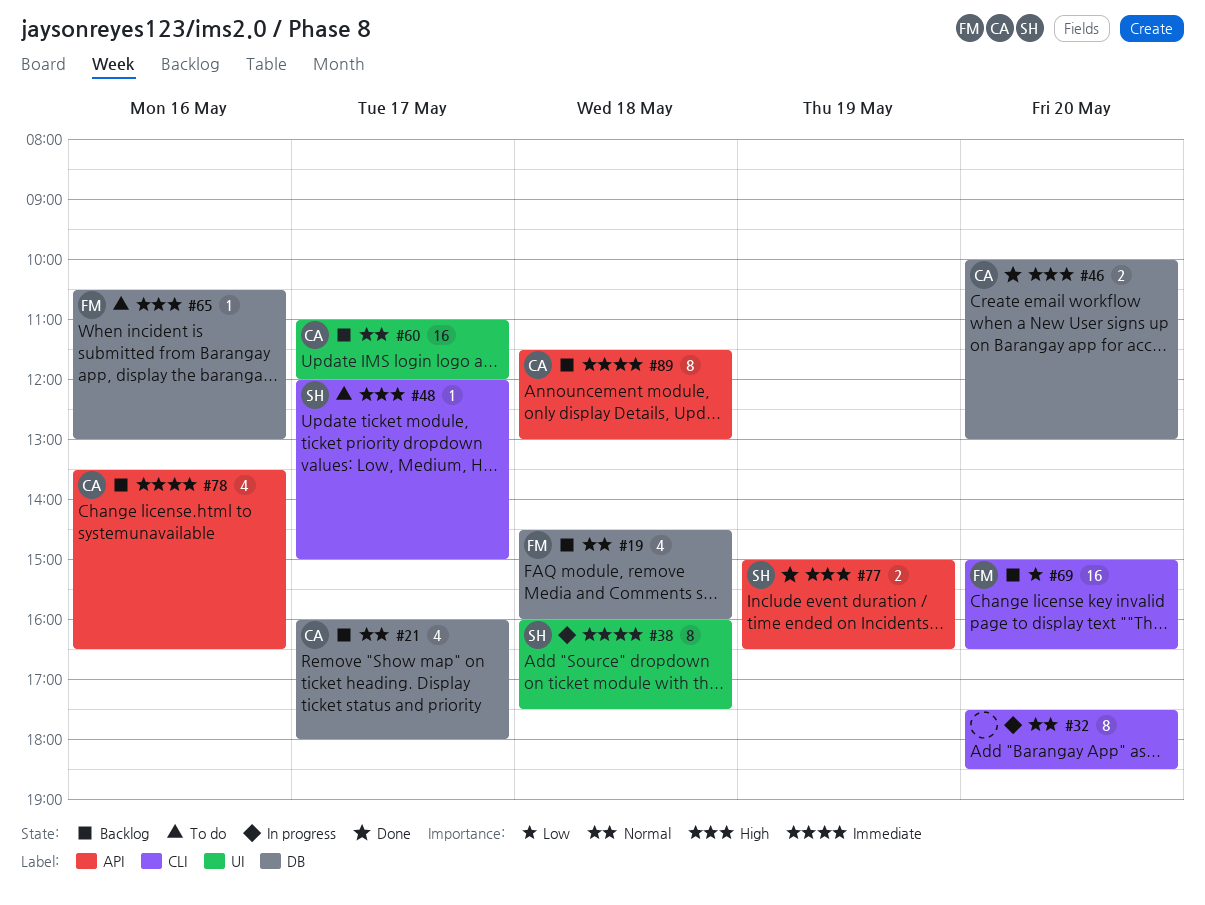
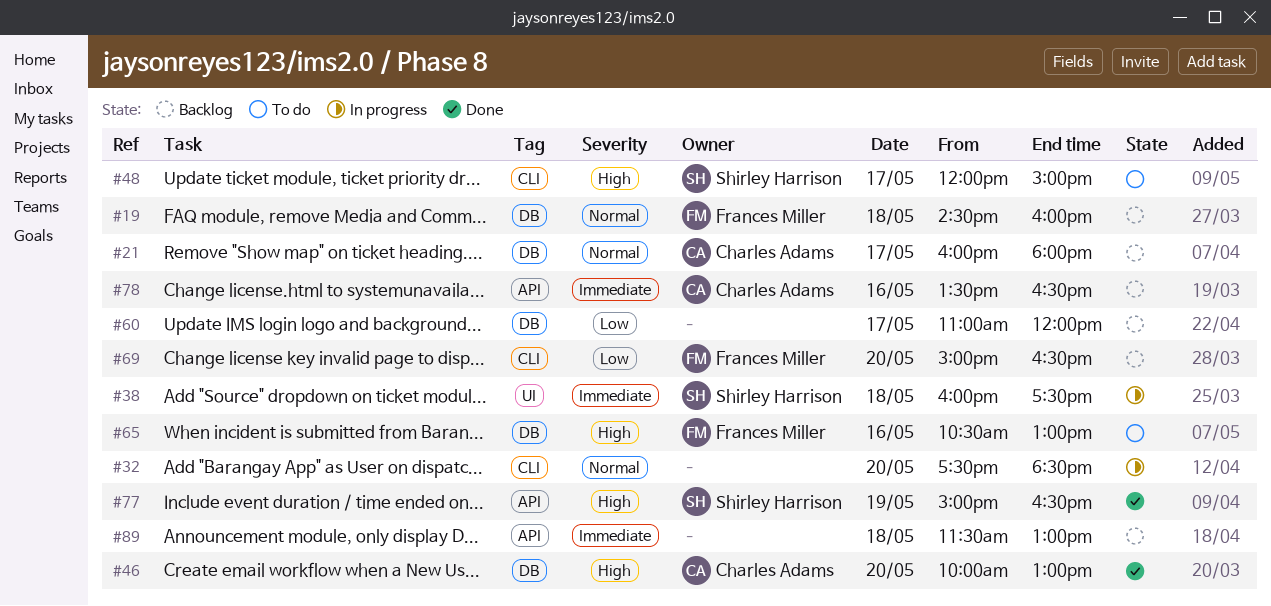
#60, owner: Charles Adams -> none
#60, priority: Normal -> Low
#60, label: UI -> DB
#89, owner: Charles Adams -> none

